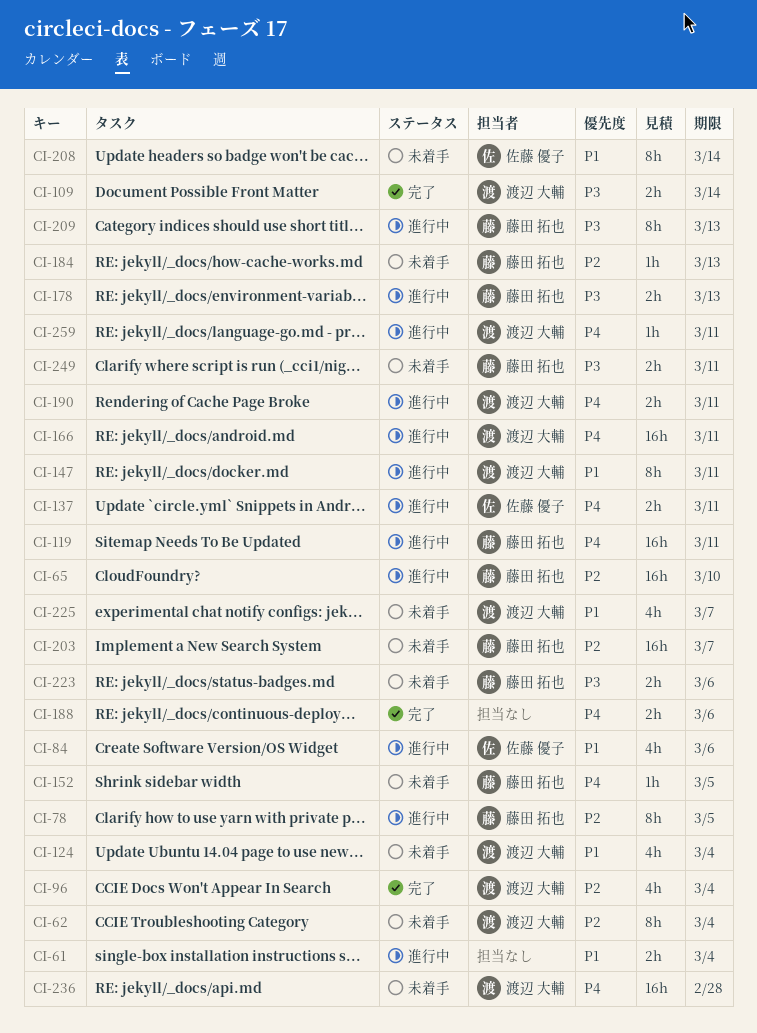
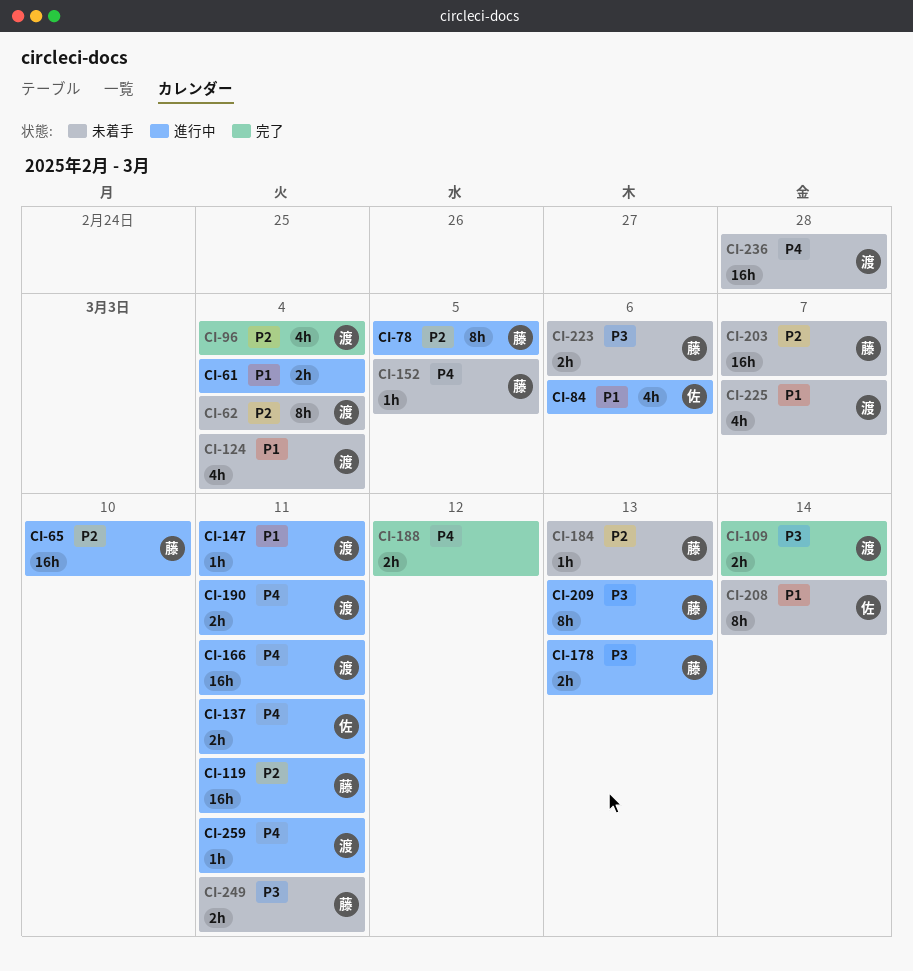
CI-119, priority: P4 -> P2
CI-147, estimate: 8h -> 1h
CI-188, due: Mar 6 -> Mar 12

